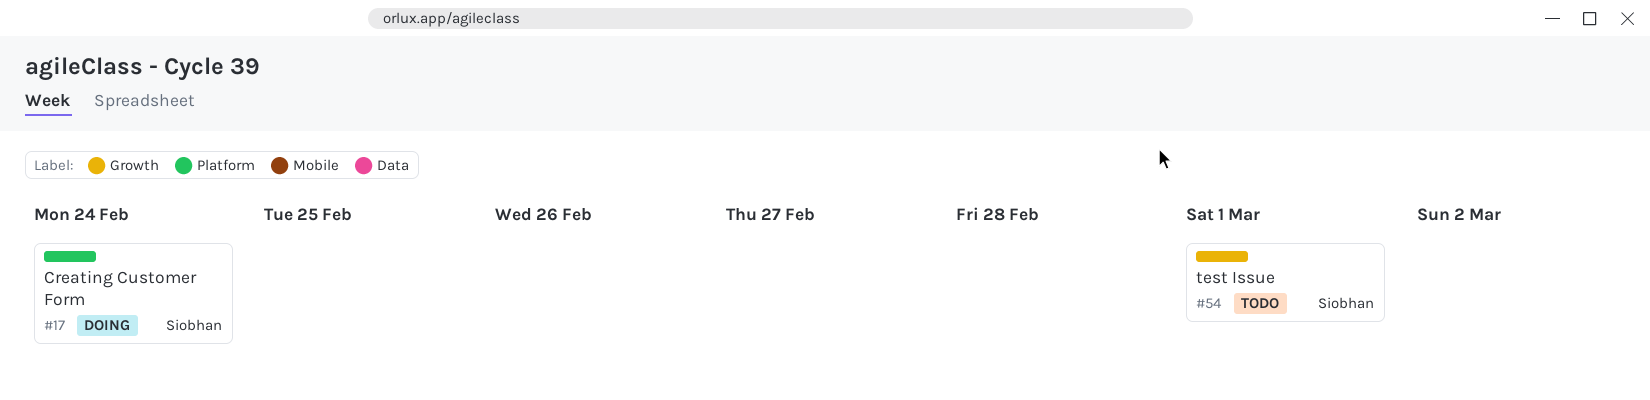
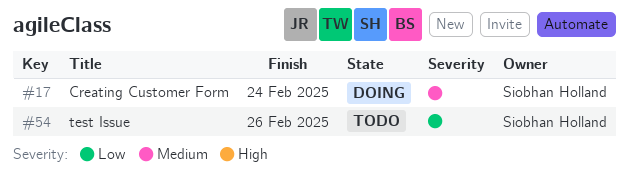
#54, due: Mar 1 -> Feb 26

